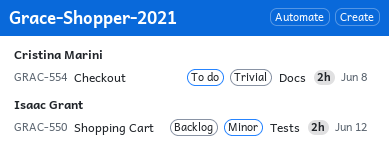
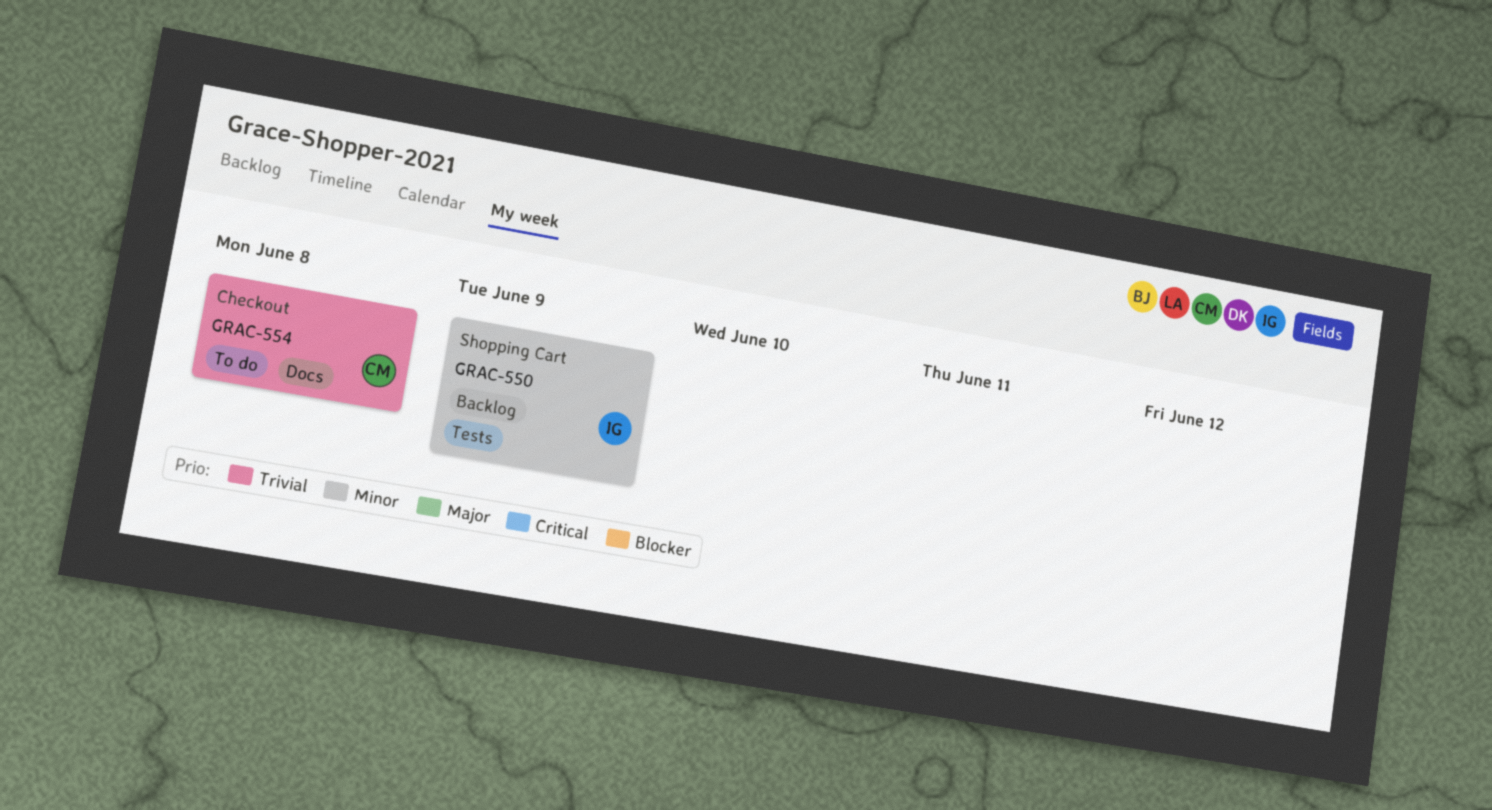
GRAC-550, due: Jun 12 -> Jun 9

